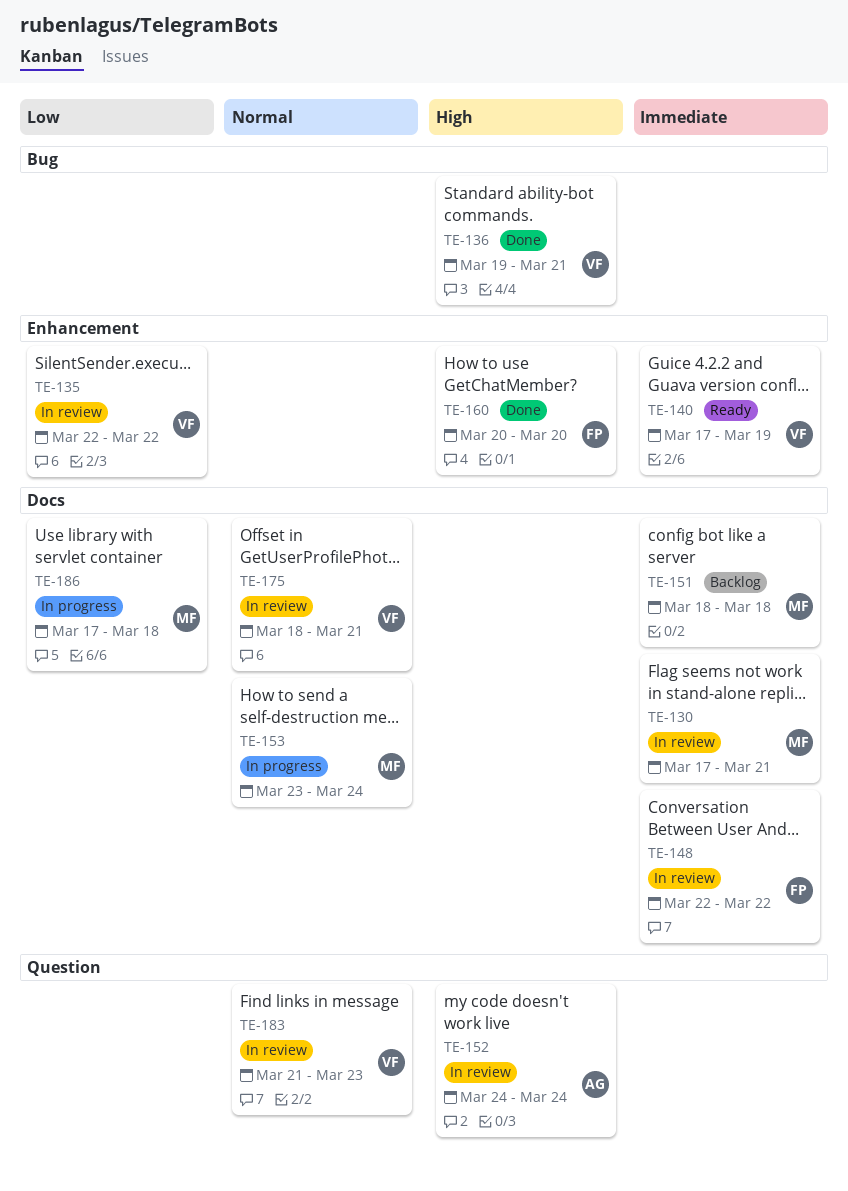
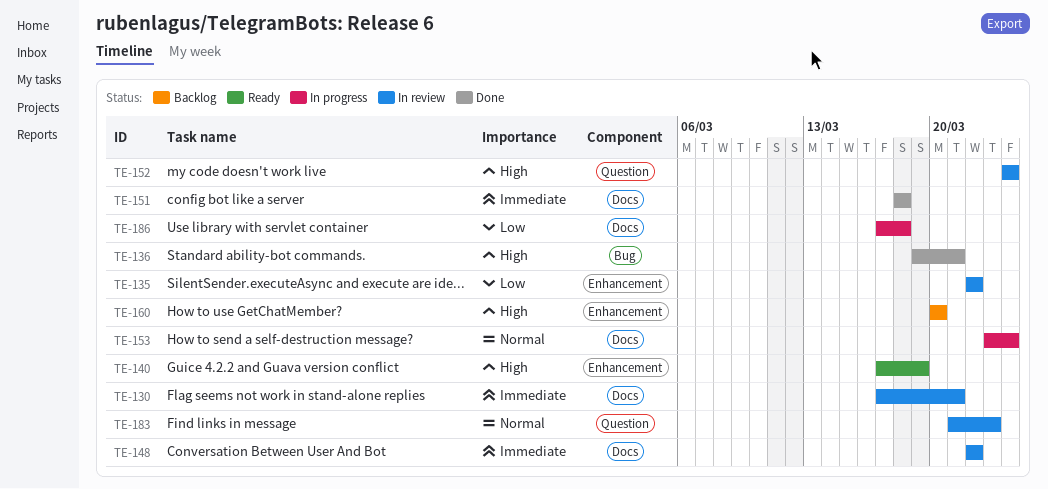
TE-140, priority: Immediate -> High
TE-151, status: Backlog -> Done
TE-160, status: Done -> Backlog
TE-175: present -> none

